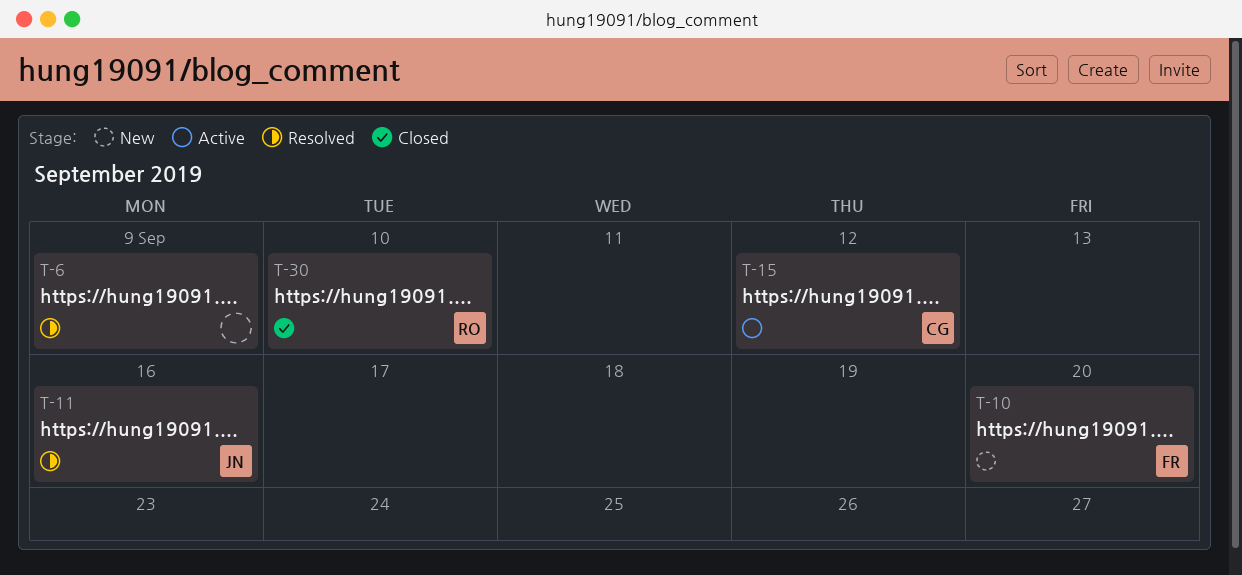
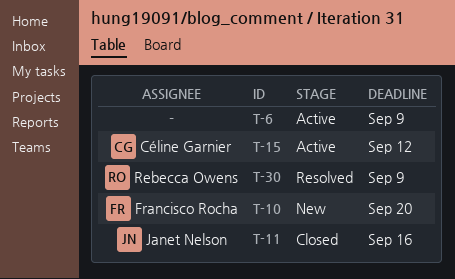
T-6, status: Resolved -> Active
T-11, status: Resolved -> Closed
T-30, status: Closed -> Resolved
T-30, due: Sep 10 -> Sep 9

